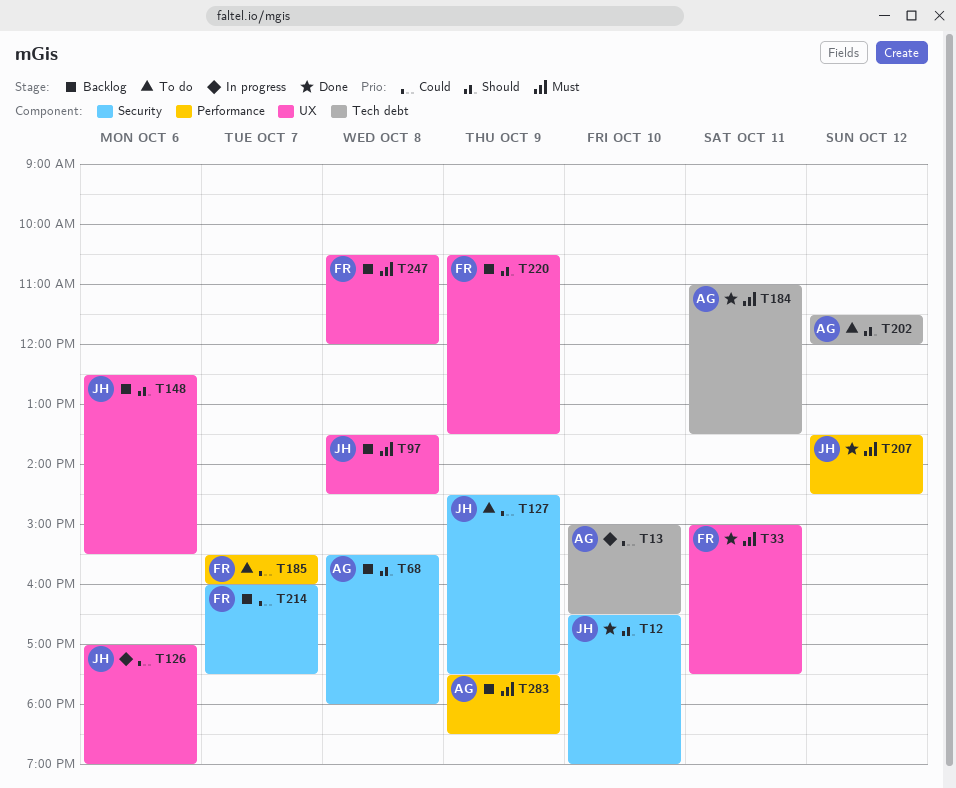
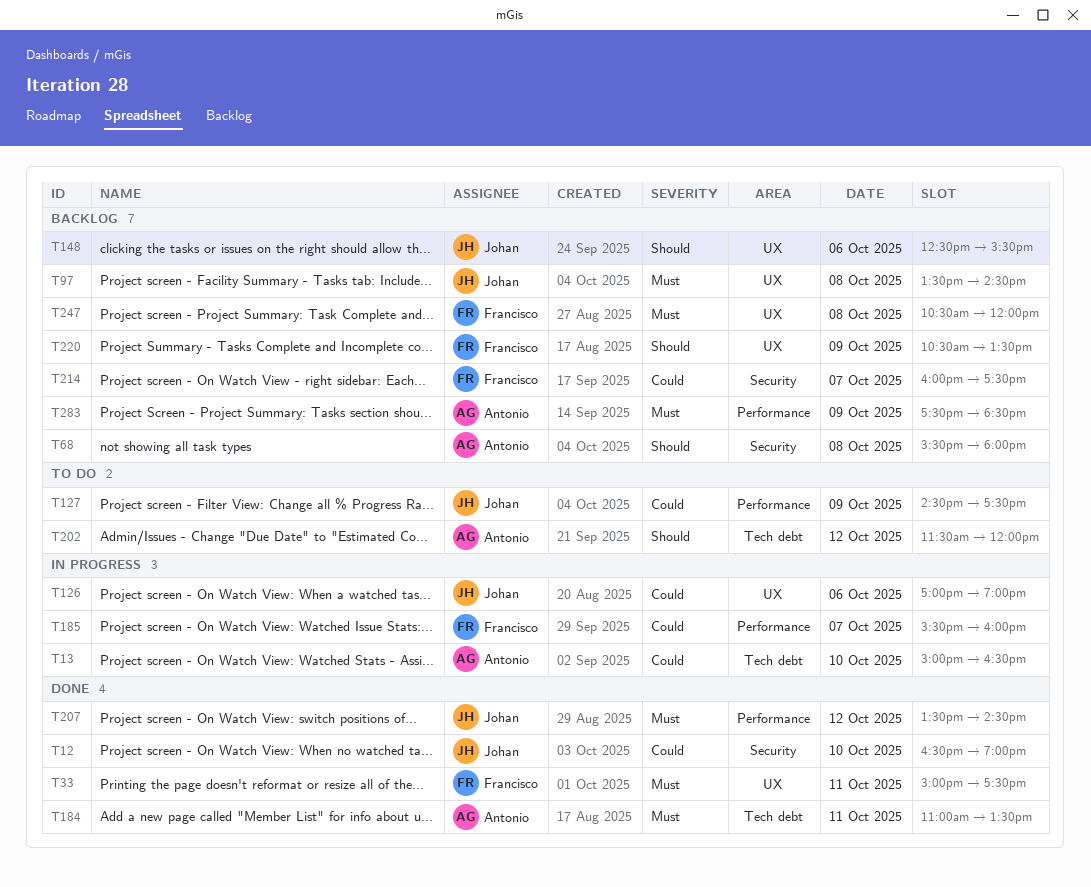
T12, priority: Should -> Could
T127, label: Security -> Performance
T185, status: To do -> In progress

